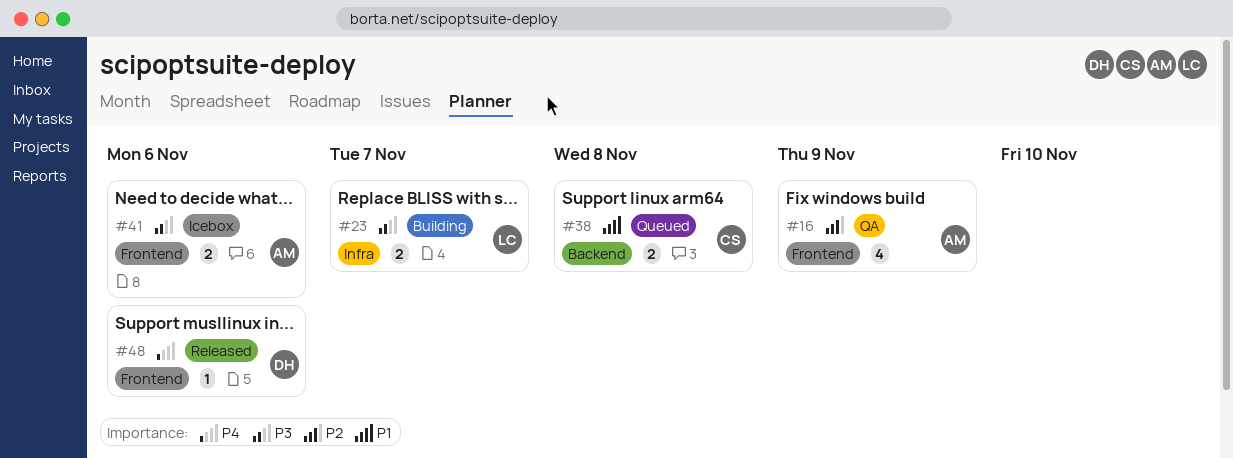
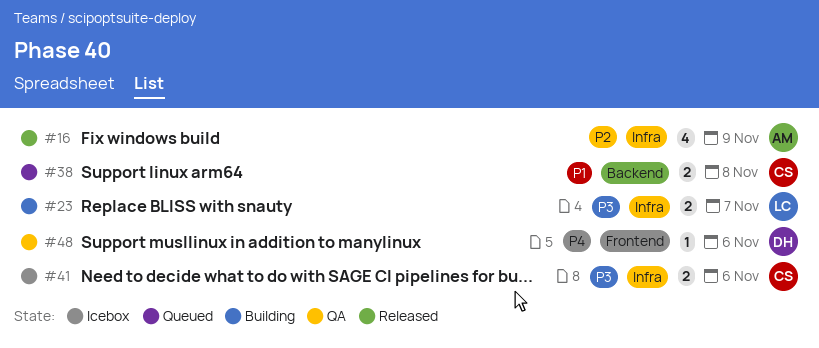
#16, status: QA -> Released
#16, label: Frontend -> Infra
#41, owner: AM -> CS
#41, label: Frontend -> Infra
#48, status: Released -> QA

